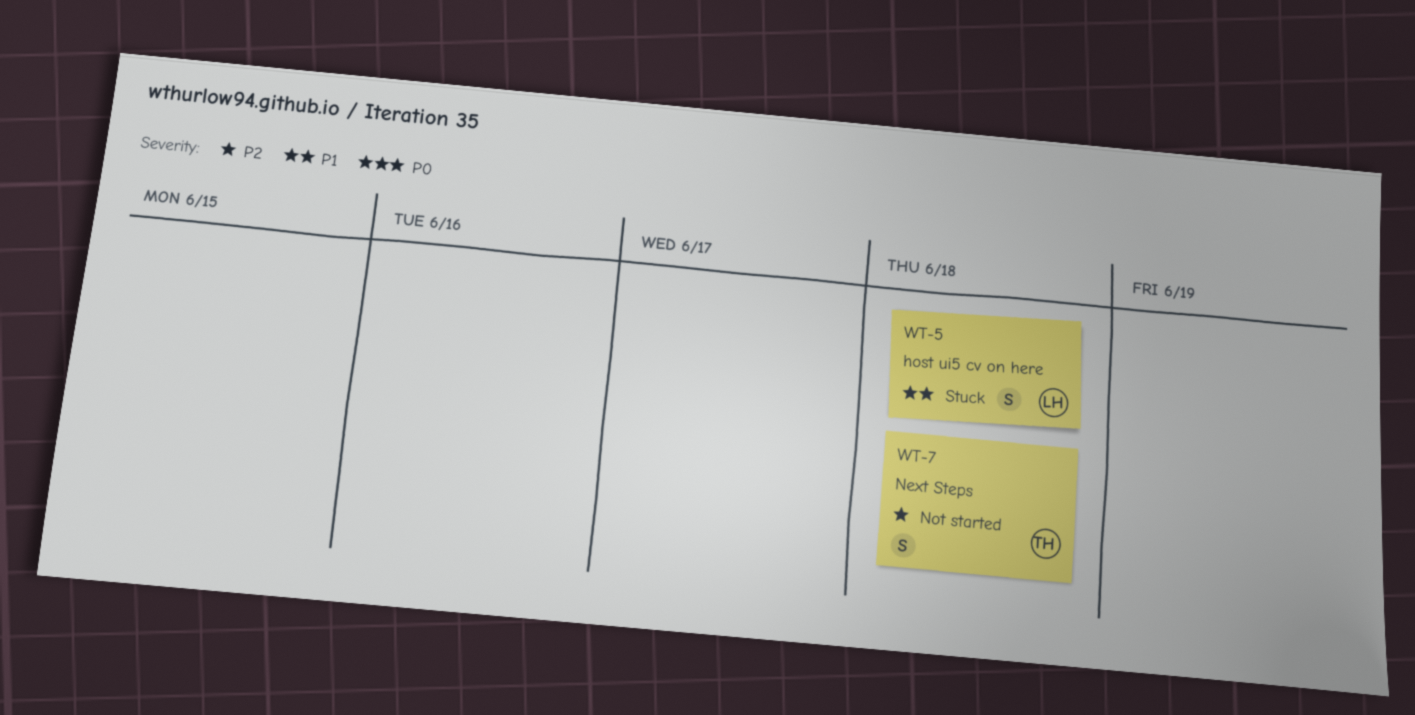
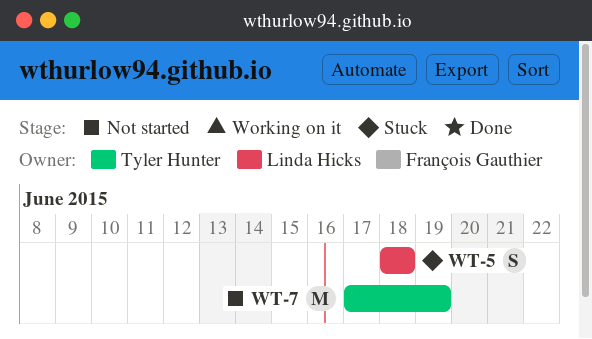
WT-7, estimate: S -> M
WT-7, due: Jun 18 -> Jun 19

